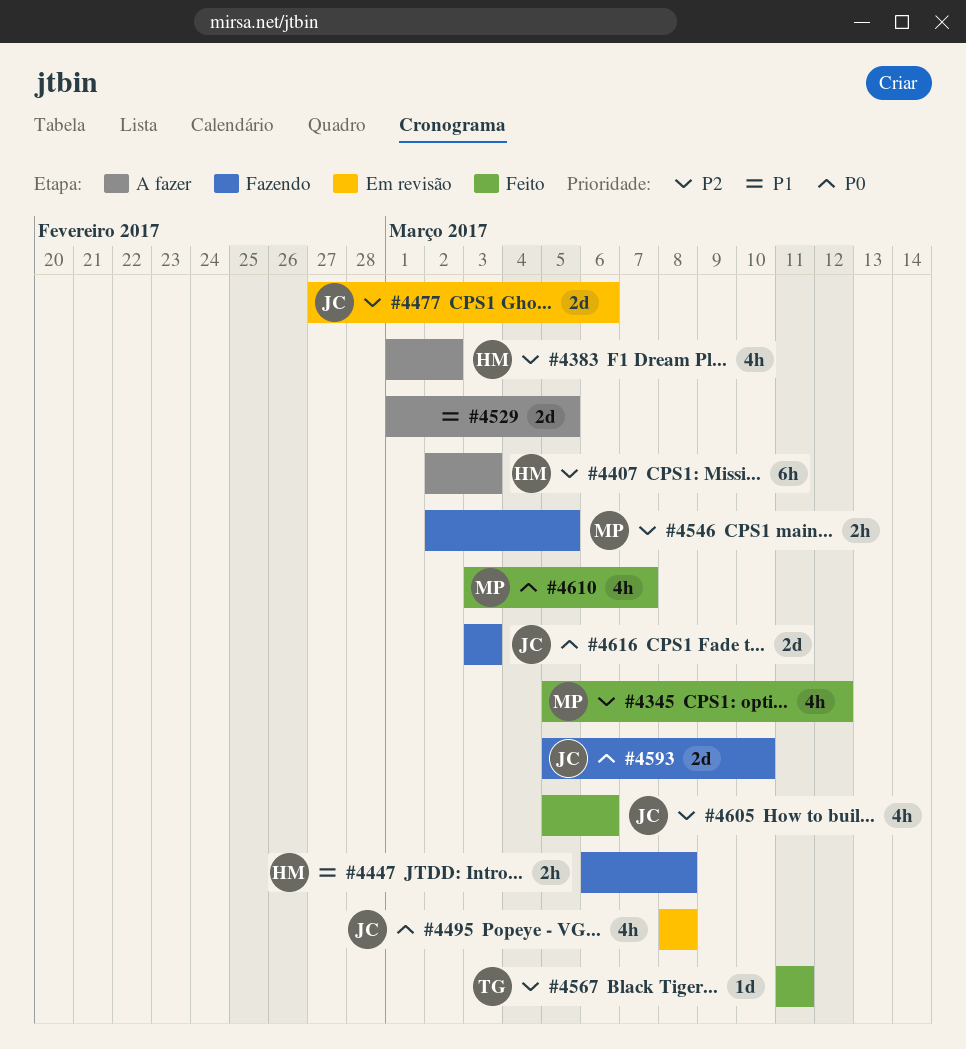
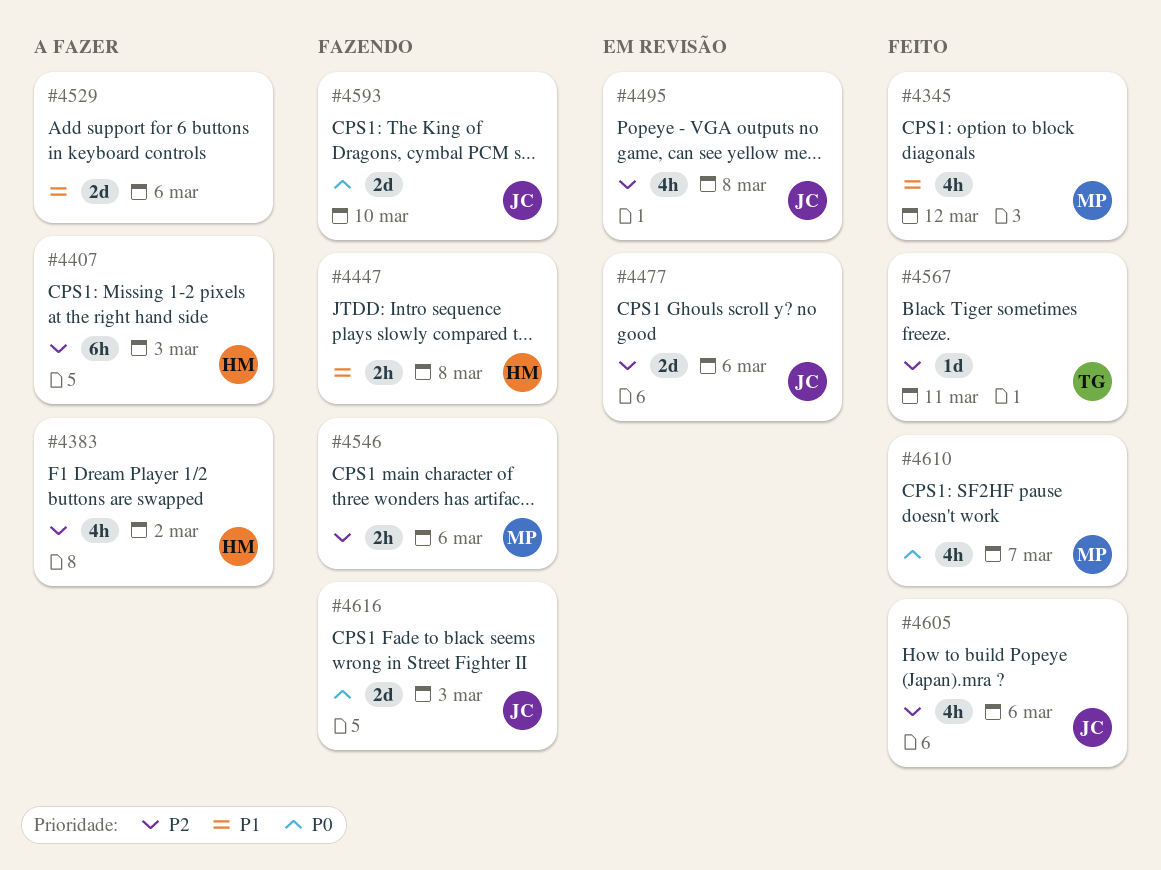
#4345, priority: P2 -> P1
#4495, priority: P0 -> P2
#4529, due: Mar 5 -> Mar 6
#4546, due: Mar 5 -> Mar 6

